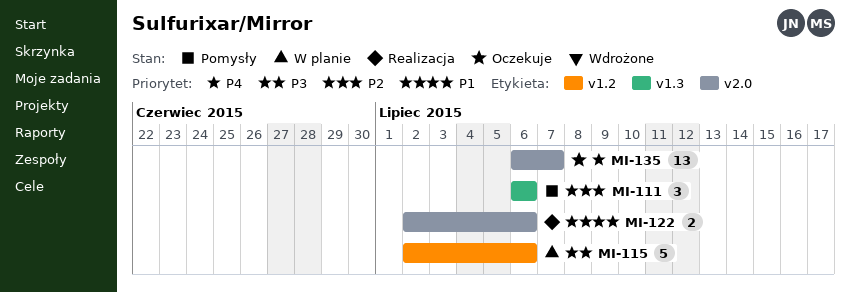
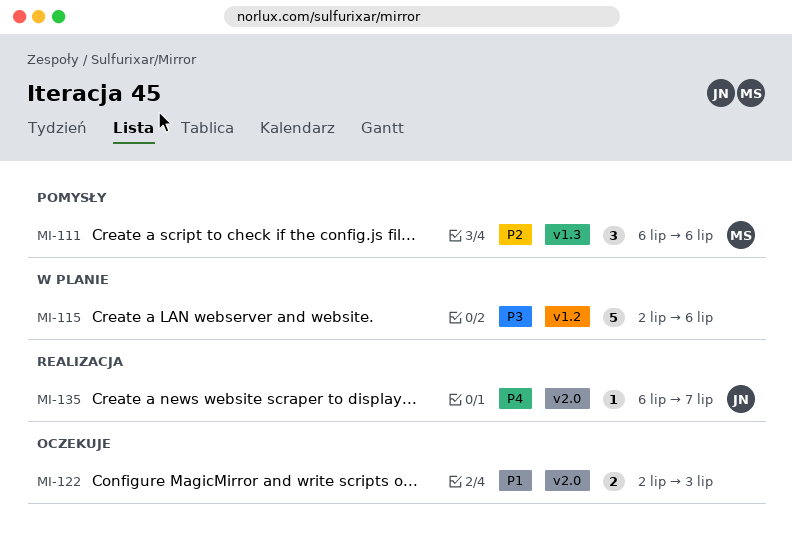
MI-122, status: Realizacja -> Oczekuje
MI-122, due: Jul 6 -> Jul 3
MI-135, status: Oczekuje -> Realizacja
MI-135, estimate: 13 -> 1

